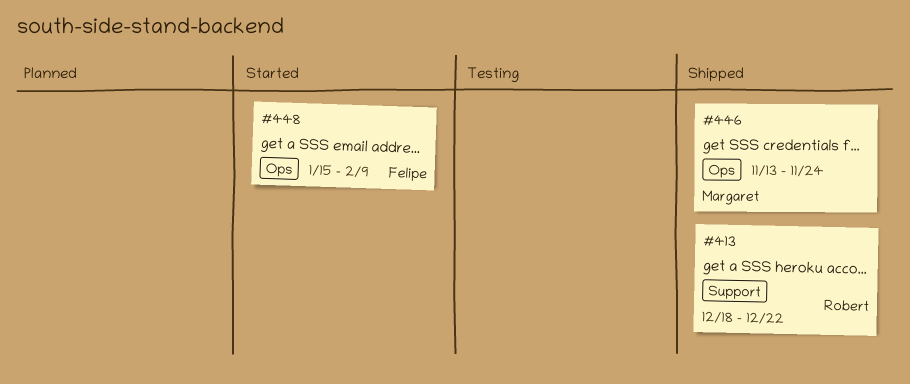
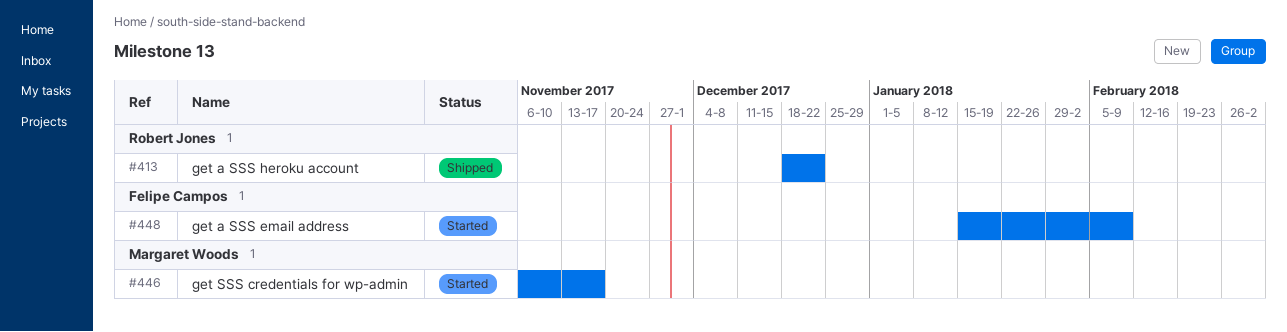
#446, status: Shipped -> Started
#446, start: Nov 13 -> Nov 6
#446, due: Nov 24 -> Nov 17

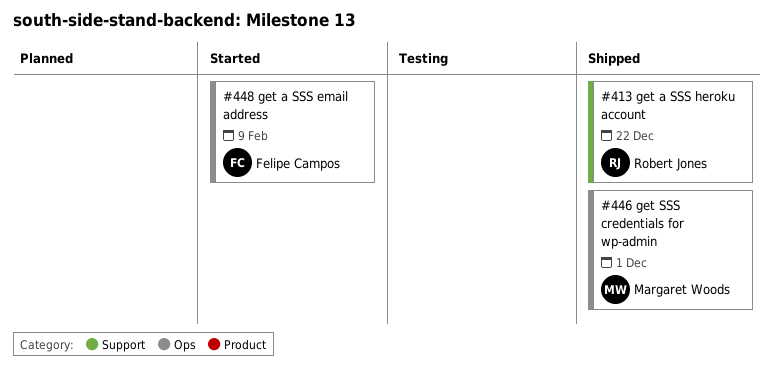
#446, status: Started -> Shipped
#446, due: Nov 17 -> Dec 1

